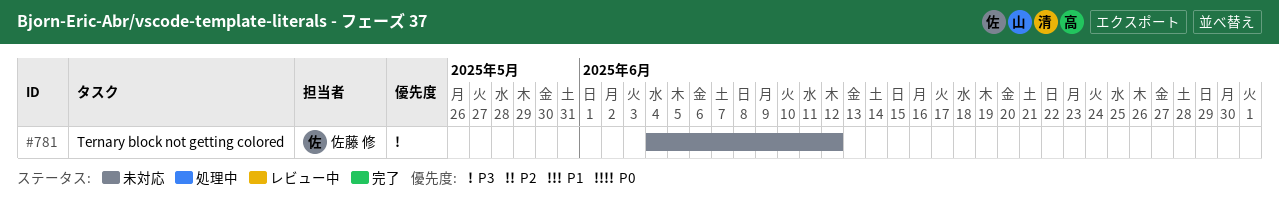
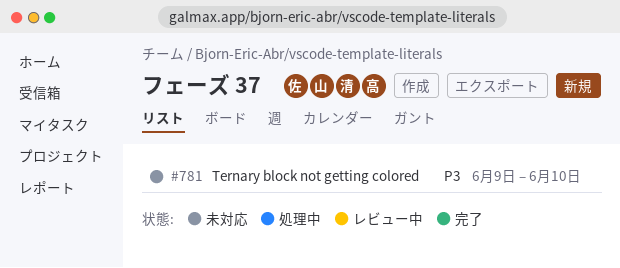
#781, start: Jun 4 -> Jun 9
#781, due: Jun 12 -> Jun 10

